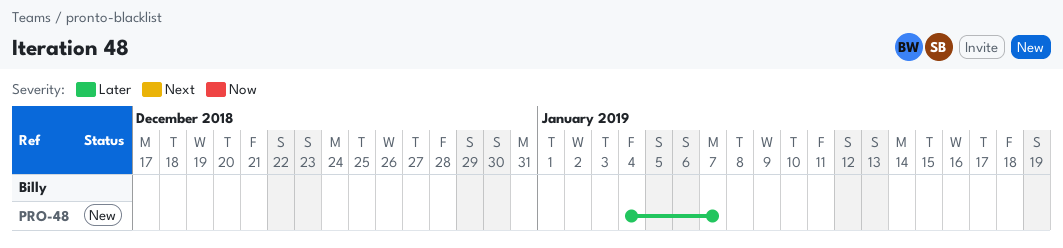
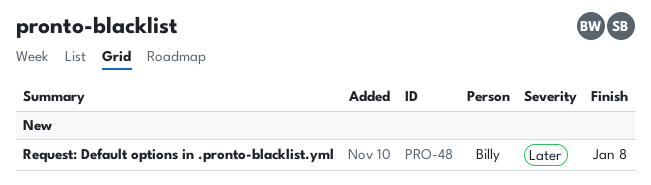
PRO-48, due: Jan 7 -> Jan 8

